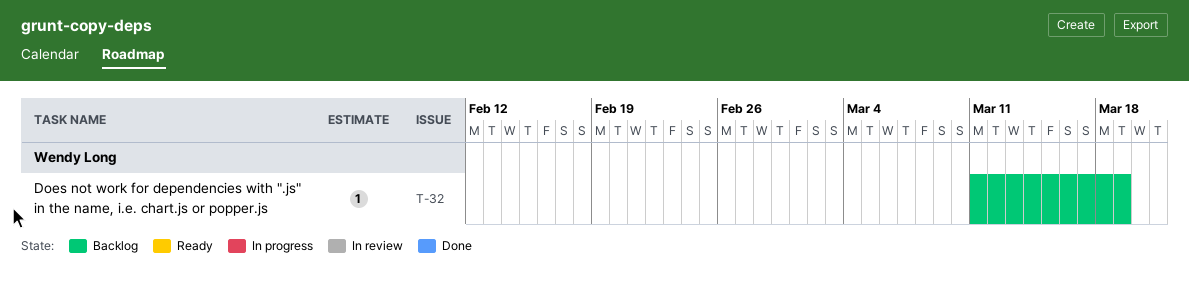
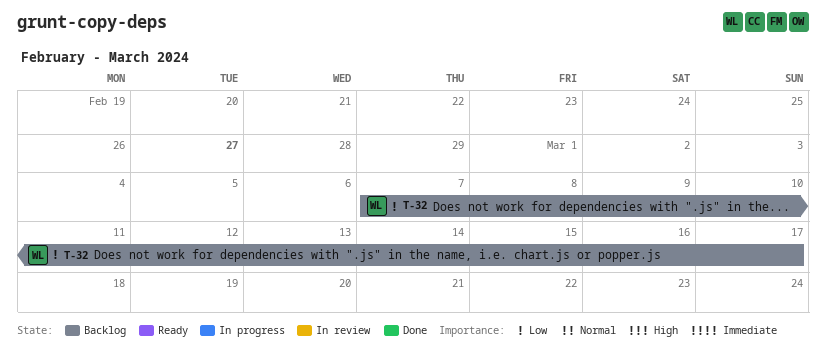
T-32, start: Mar 11 -> Mar 7
T-32, due: Mar 19 -> Mar 17

